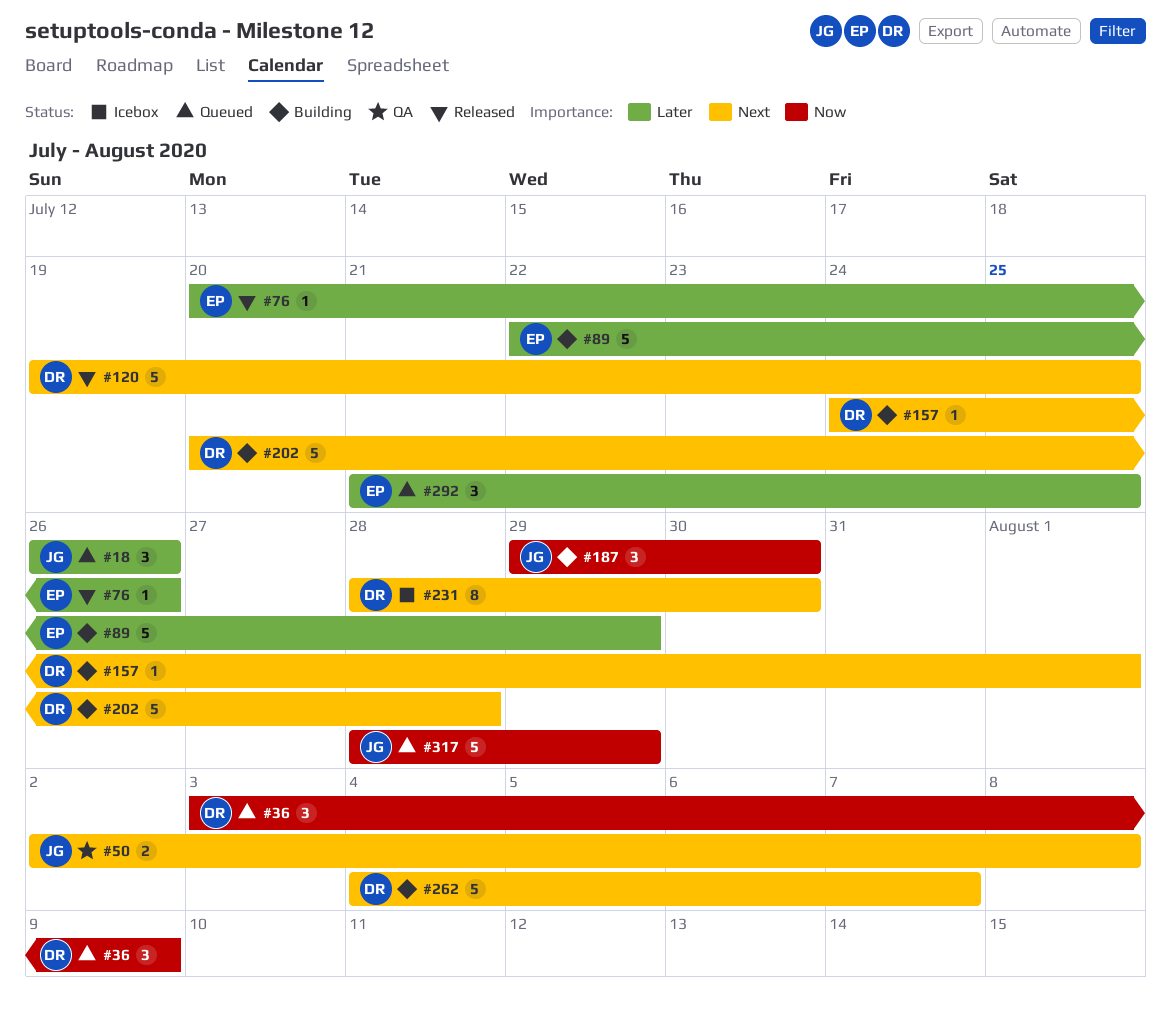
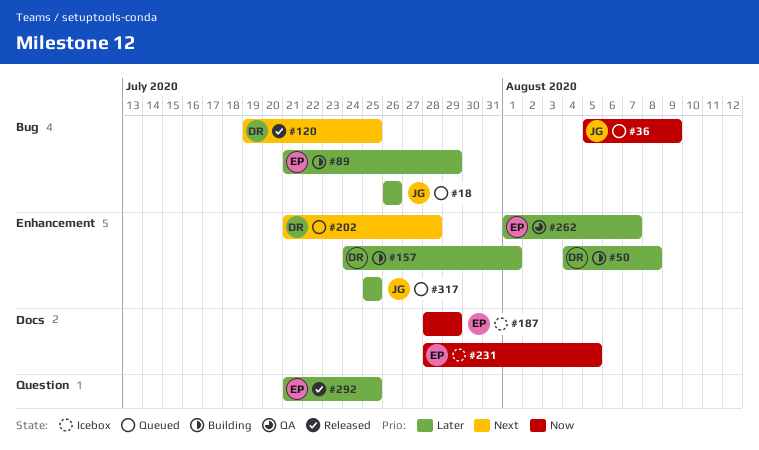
#36, owner: DR -> JG
#36, start: Aug 3 -> Aug 5
#50, status: QA -> Building
#50, owner: JG -> DR
#50, priority: Next -> Later
#50, start: Aug 2 -> Aug 4
#76: present -> none
#89, start: Jul 22 -> Jul 21
#157, priority: Next -> Later
#187, status: Building -> Icebox
#187, owner: JG -> EP
#187, start: Jul 29 -> Jul 28
#187, due: Jul 30 -> Jul 29
#202, status: Building -> Queued
#202, start: Jul 20 -> Jul 21
#231, owner: DR -> EP
#231, priority: Next -> Now
#231, due: Jul 30 -> Aug 5
#262, status: Building -> QA
#262, owner: DR -> EP
#262, priority: Next -> Later
#262, start: Aug 4 -> Aug 1
#292, status: Queued -> Released
#317, priority: Now -> Later
#317, start: Jul 28 -> Jul 25
#317, due: Jul 29 -> Jul 25

